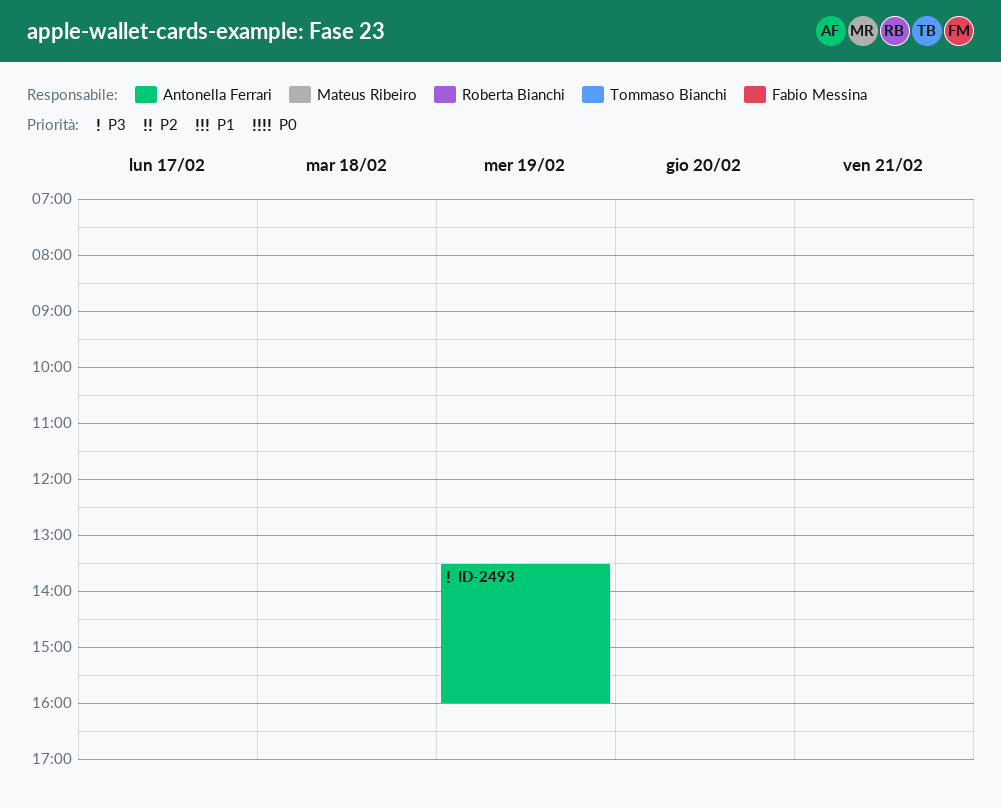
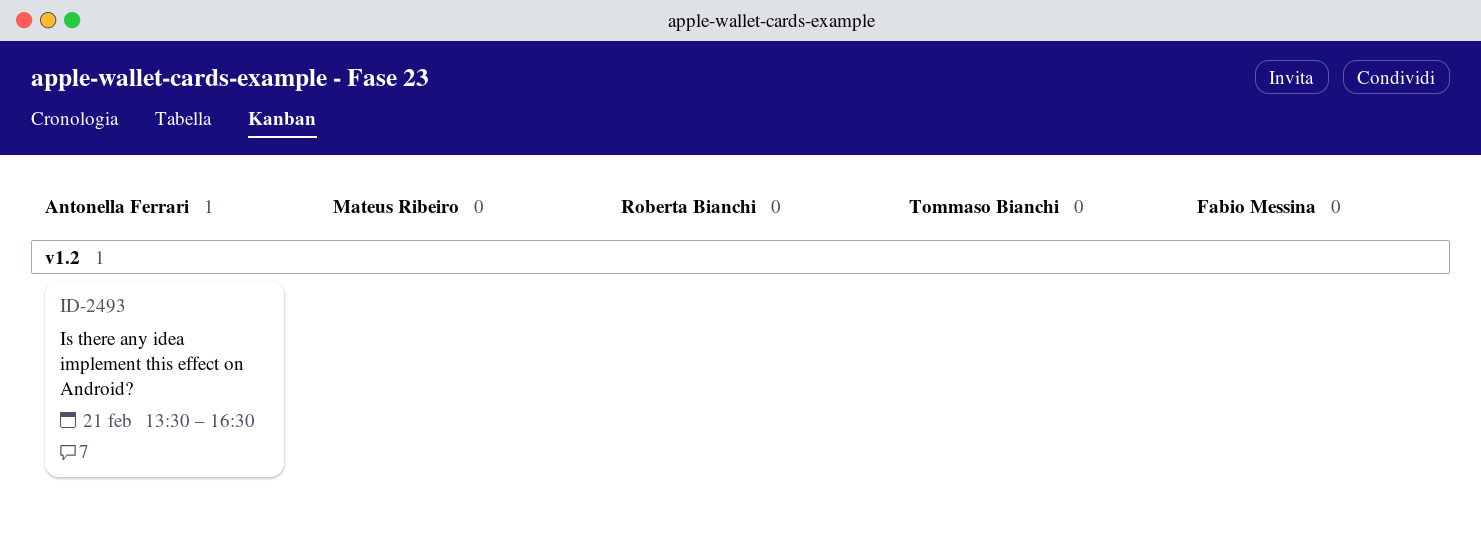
ID-2493, day: Feb 19 -> Feb 21
ID-2493, ends: 16:00 -> 16:30

